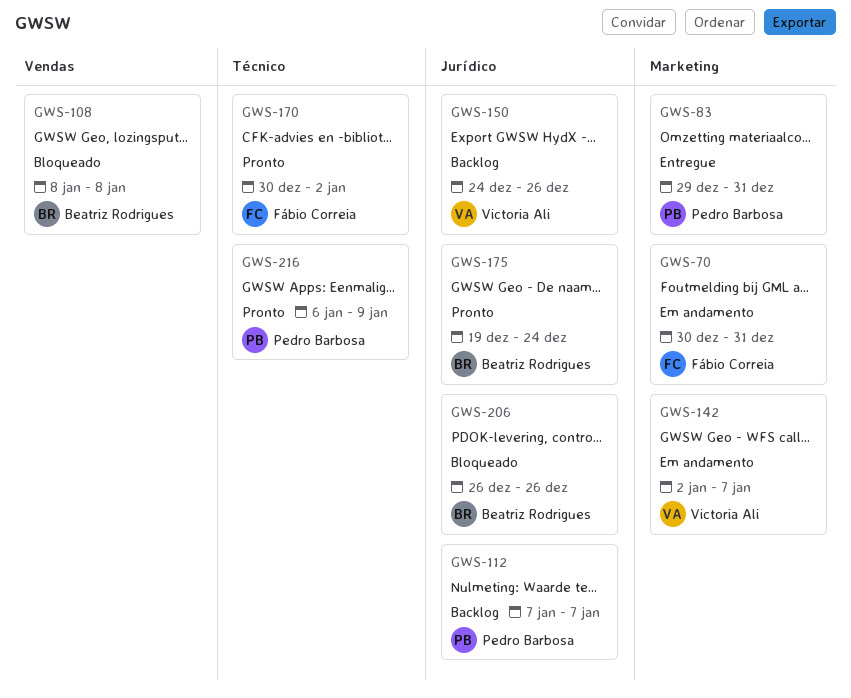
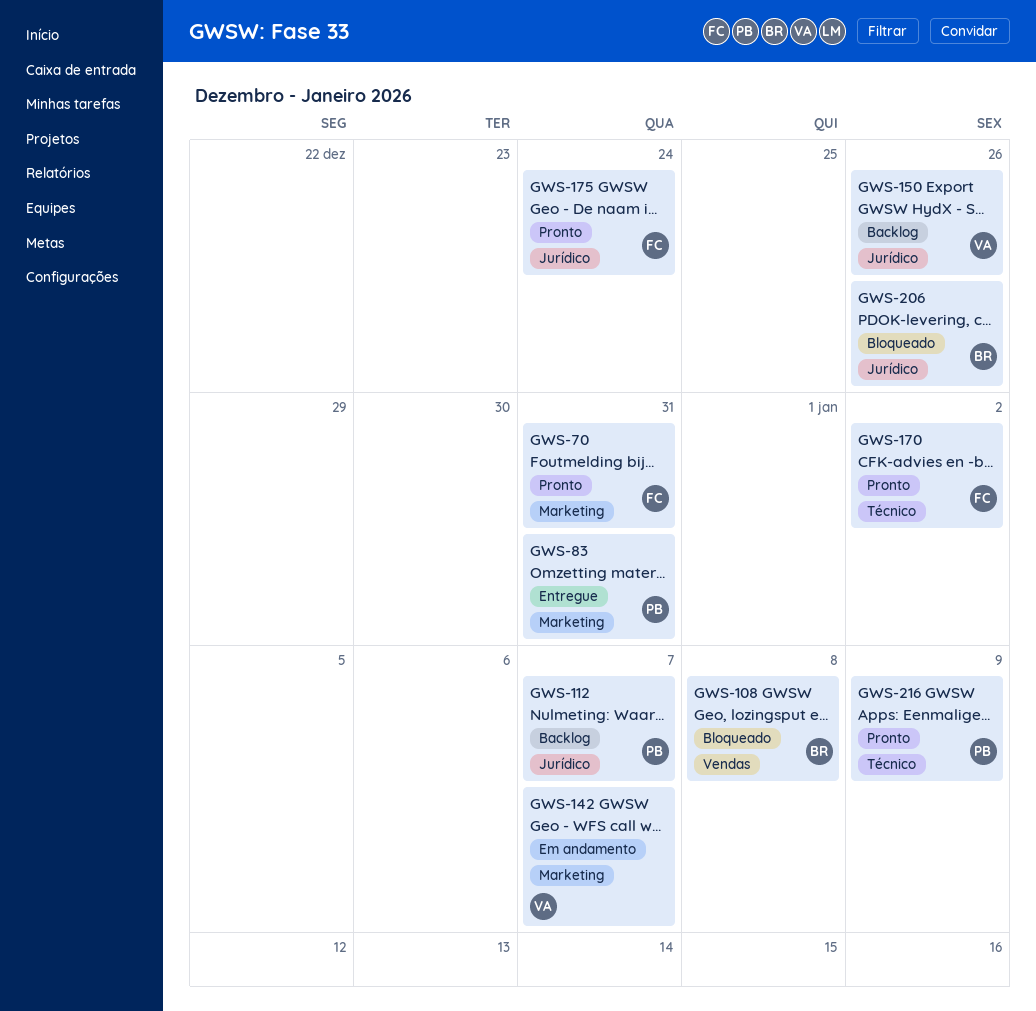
GWS-70, status: Em andamento -> Pronto
GWS-175, owner: Beatriz Rodrigues -> Fábio Correia

